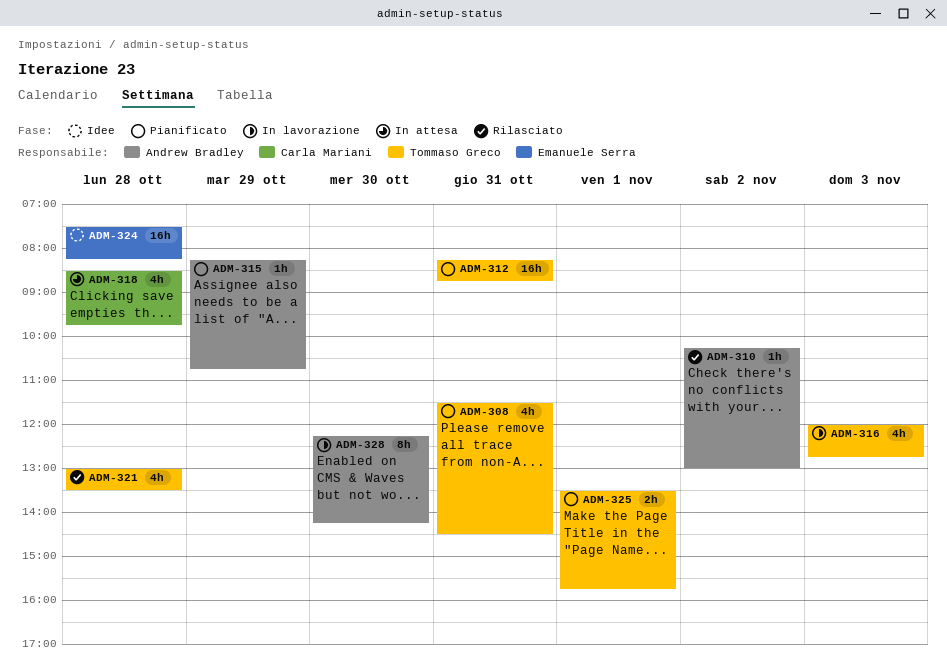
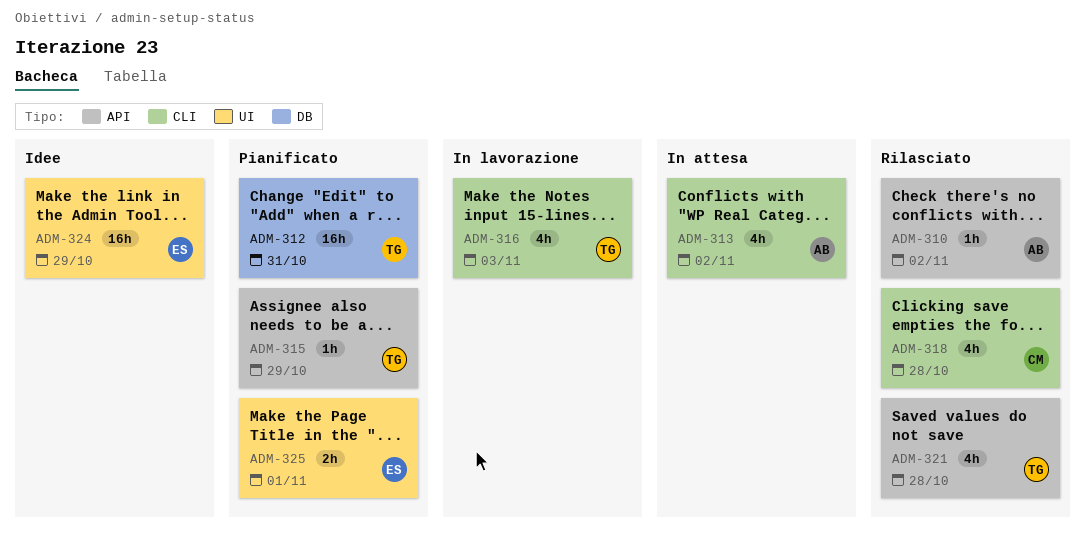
ADM-308: present -> none
ADM-313: none -> present
ADM-315, owner: Andrew Bradley -> Tommaso Greco
ADM-318, status: In attesa -> Rilasciato
ADM-324, day: Oct 28 -> Oct 29
ADM-325, owner: Tommaso Greco -> Emanuele Serra
ADM-328: present -> none

